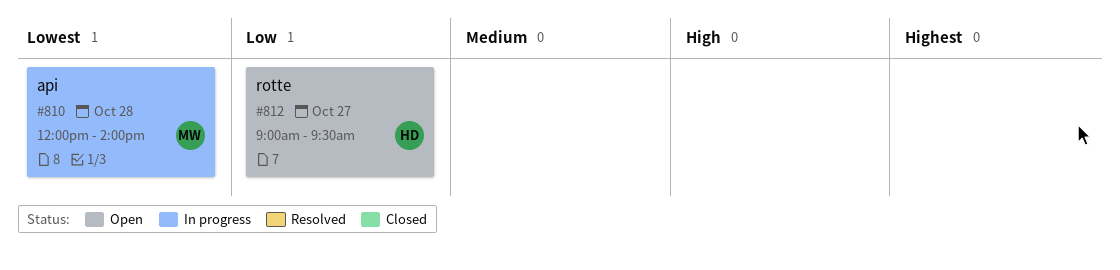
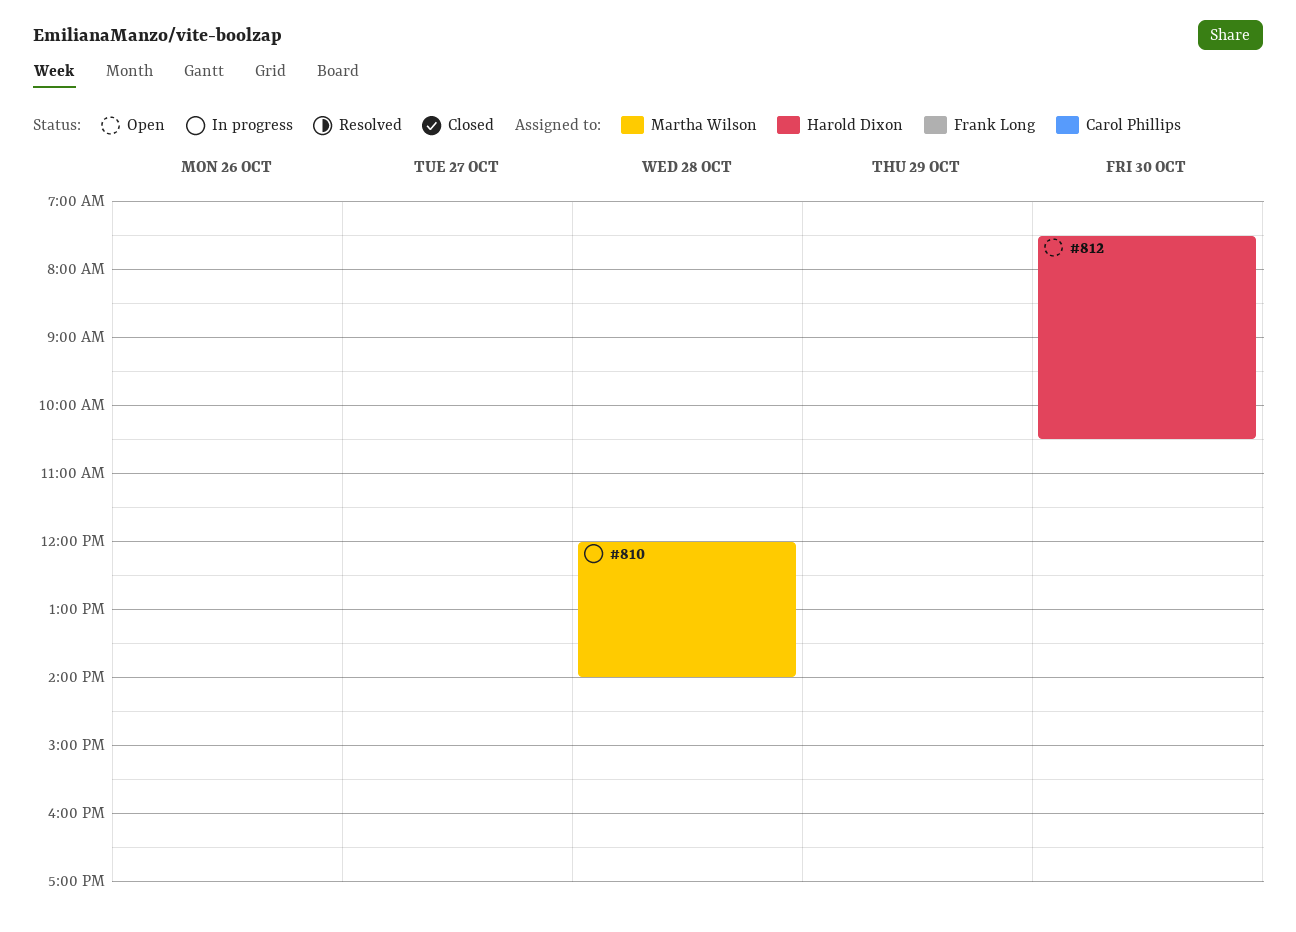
#812, day: Oct 27 -> Oct 30
#812, begins: 09:00 -> 07:30
#812, ends: 09:30 -> 10:30

